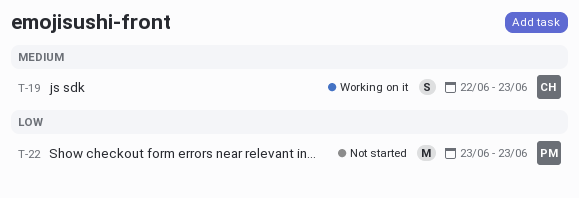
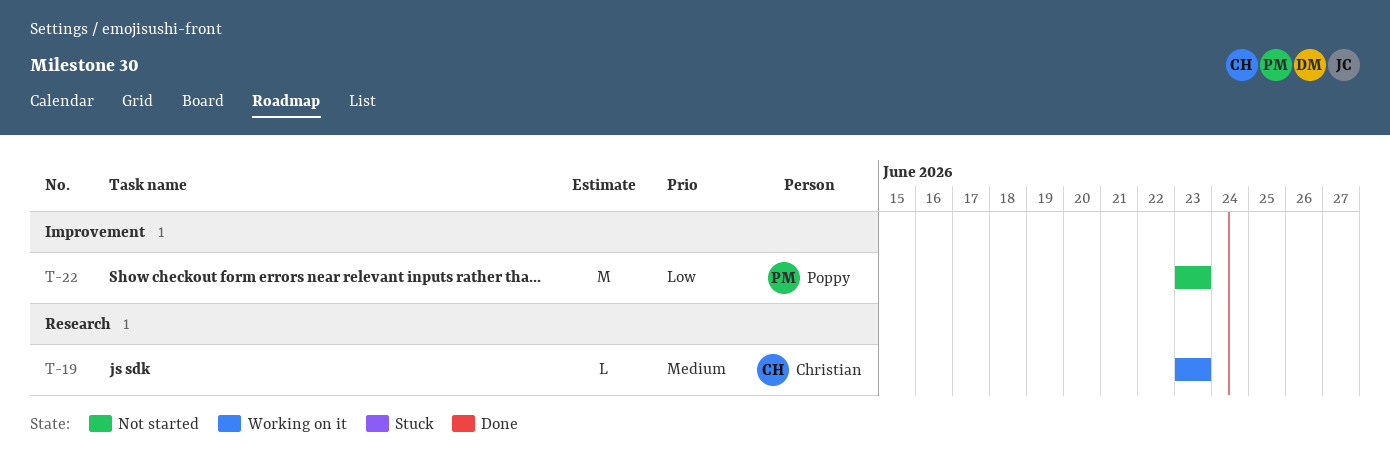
T-19, estimate: S -> L
T-19, start: Jun 22 -> Jun 23

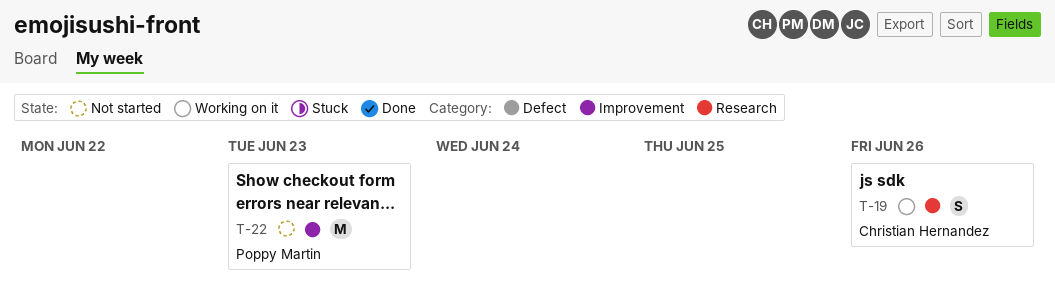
T-19, estimate: L -> S
T-19, due: Jun 23 -> Jun 26

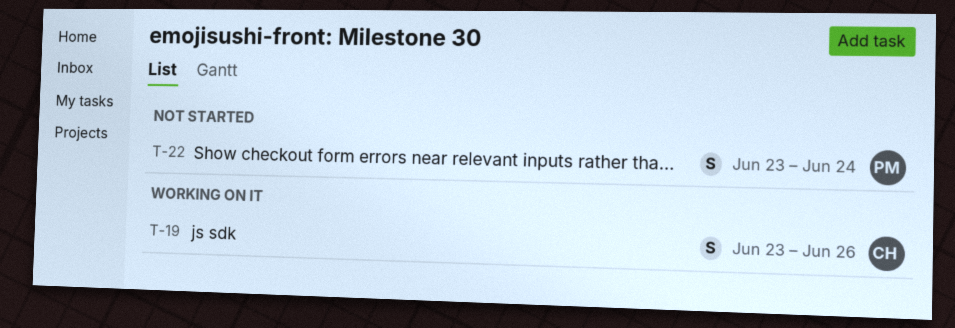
T-22, estimate: M -> S
T-22, due: Jun 23 -> Jun 24

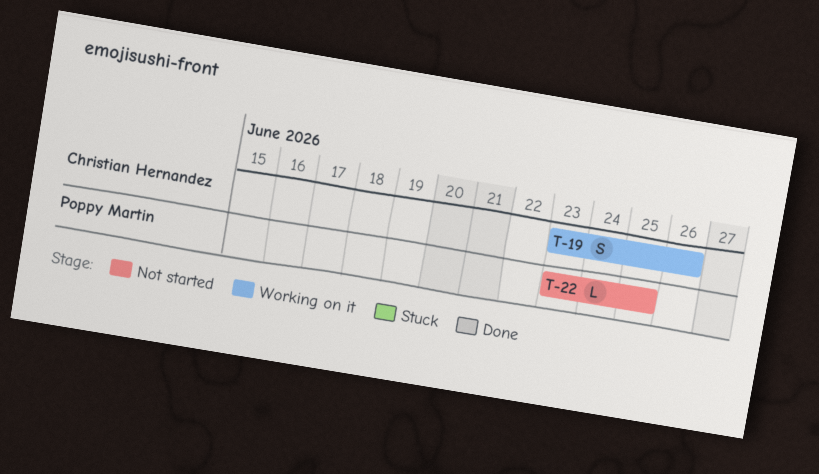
T-22, estimate: S -> L
T-22, due: Jun 24 -> Jun 25

